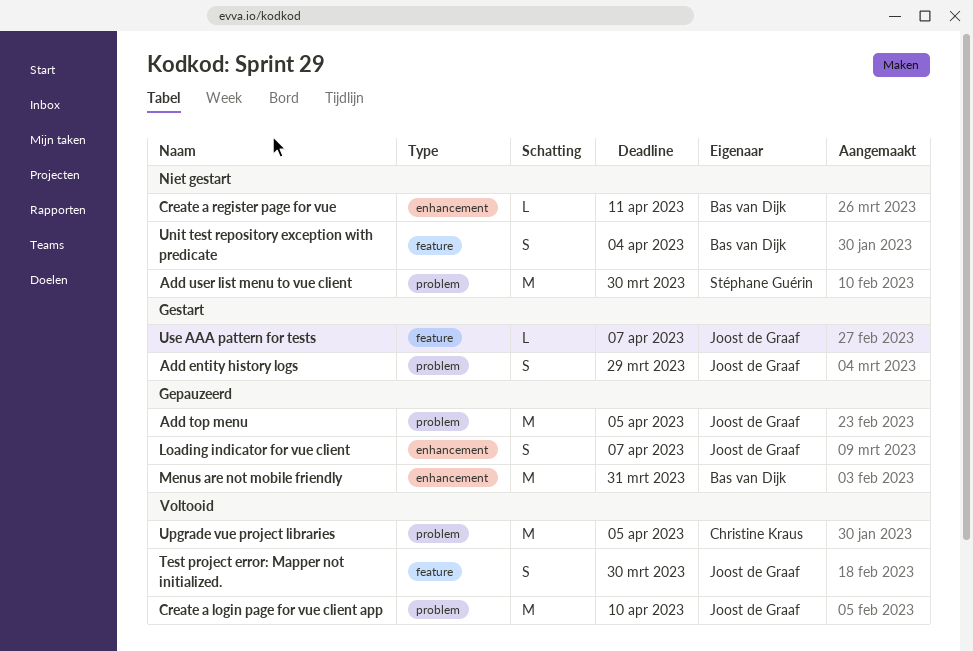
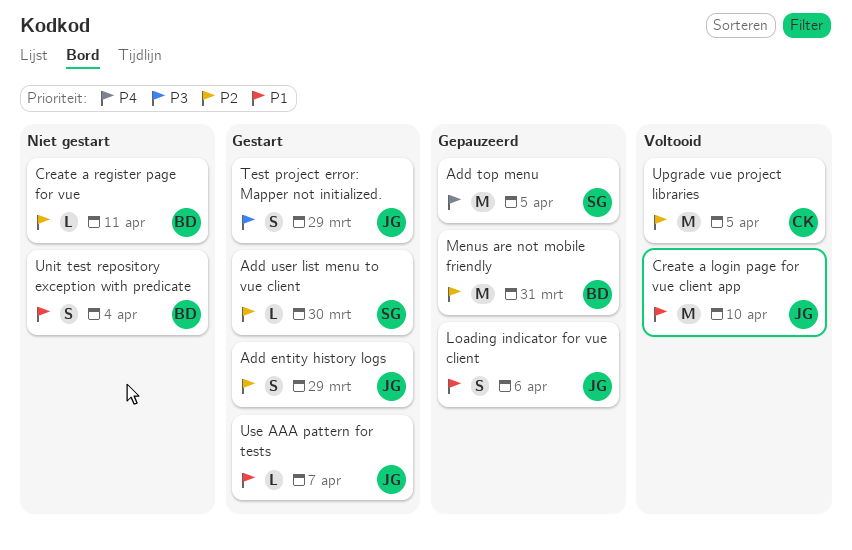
Add top menu, owner: Joost de Graaf -> Stéphane Guérin
Add user list menu to vue client, status: Niet gestart -> Gestart
Add user list menu to vue client, estimate: M -> L
Loading indicator for vue client, due: Apr 7 -> Apr 6
Test project error: Mapper not initialized., status: Voltooid -> Gestart
Test project error: Mapper not initialized., due: Mar 30 -> Mar 29

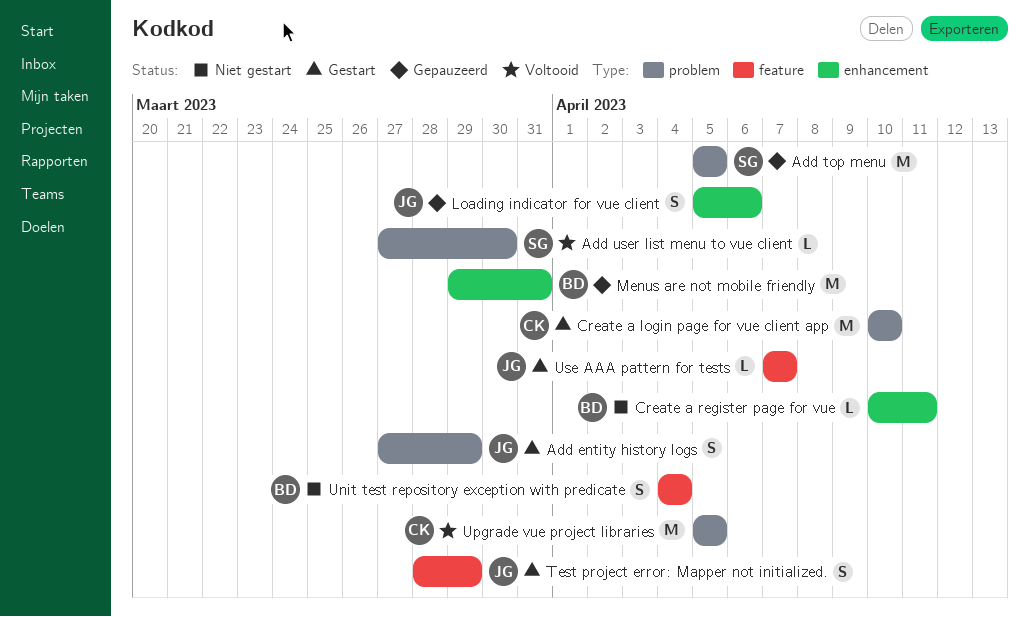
Add user list menu to vue client, status: Gestart -> Voltooid
Create a login page for vue client app, status: Voltooid -> Gestart
Create a login page for vue client app, owner: JG -> CK

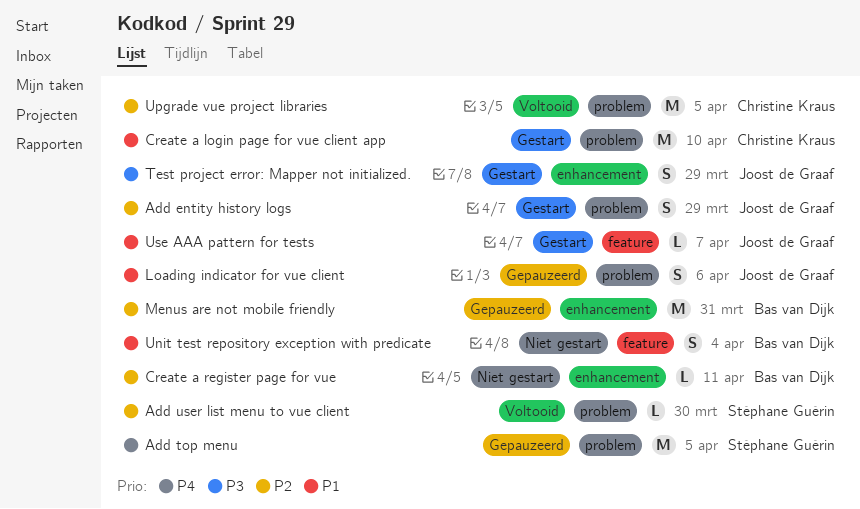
Loading indicator for vue client, label: enhancement -> problem
Test project error: Mapper not initialized., label: feature -> enhancement

